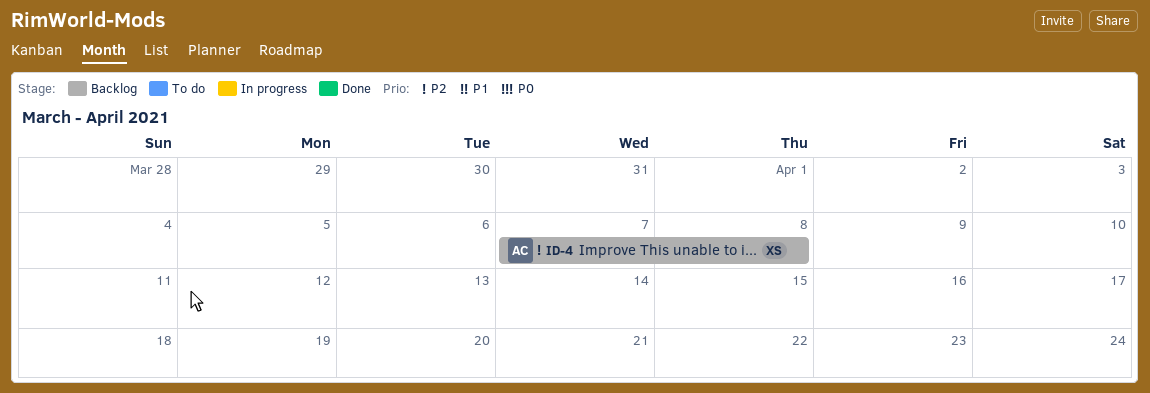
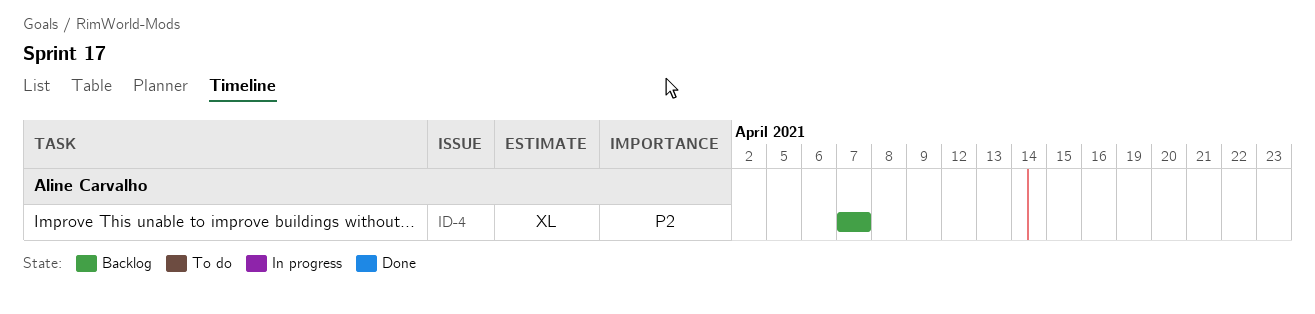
ID-4, estimate: XS -> XL
ID-4, due: Apr 8 -> Apr 7

